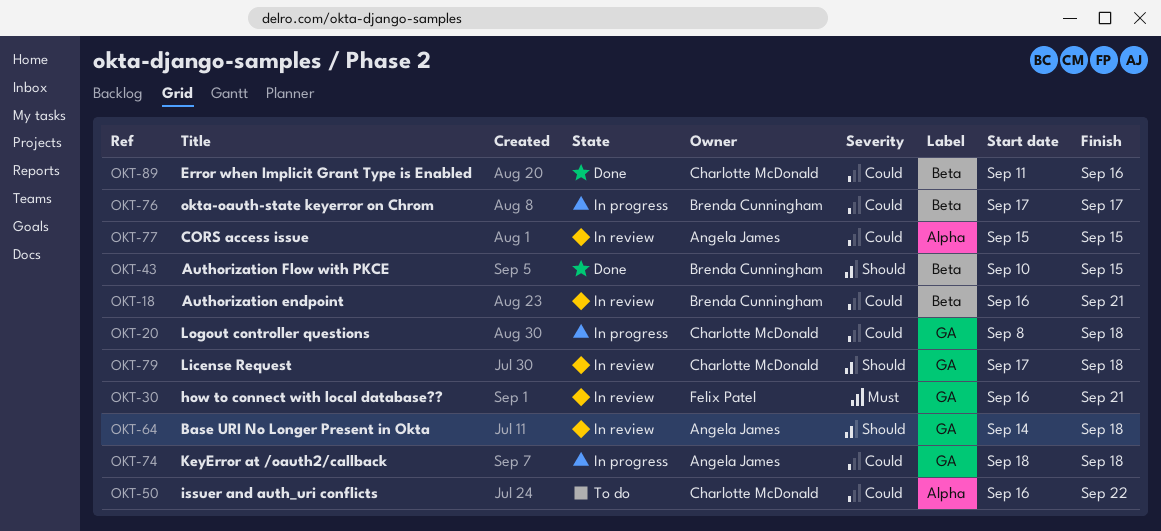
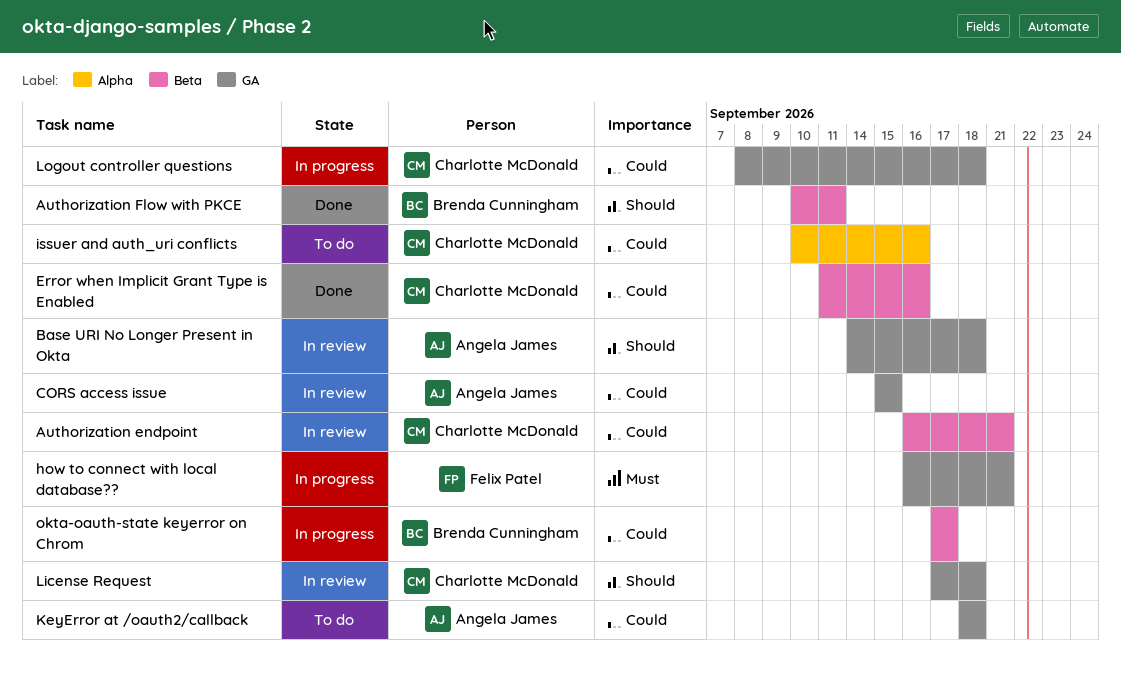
Authorization endpoint, owner: Brenda Cunningham -> Charlotte McDonald
Authorization Flow with PKCE, due: Sep 15 -> Sep 11
CORS access issue, label: Alpha -> GA
how to connect with local database??, status: In review -> In progress
issuer and auth_uri conflicts, start: Sep 16 -> Sep 10
issuer and auth_uri conflicts, due: Sep 22 -> Sep 16
KeyError at /oauth2/callback, status: In progress -> To do

